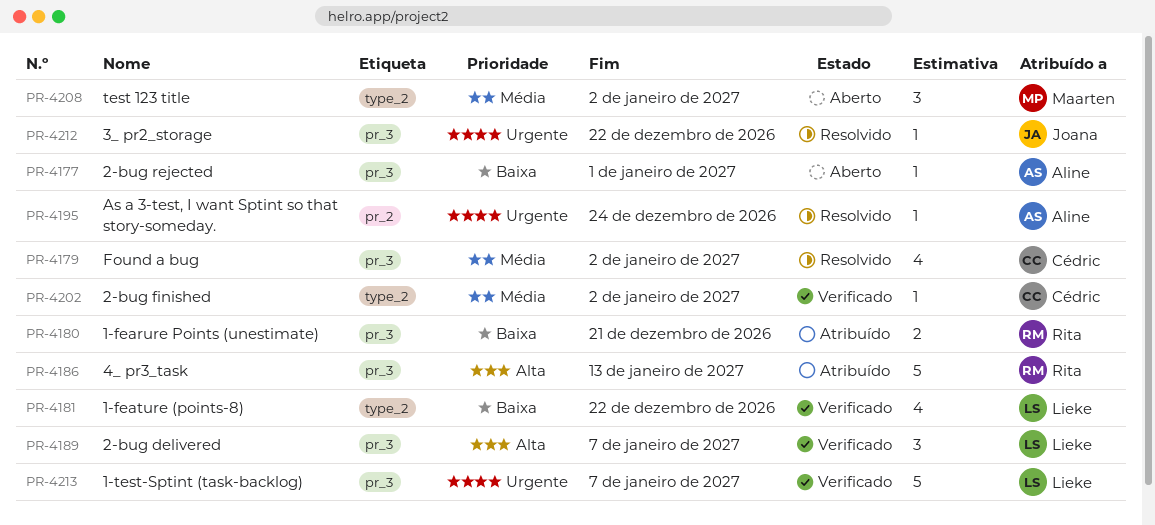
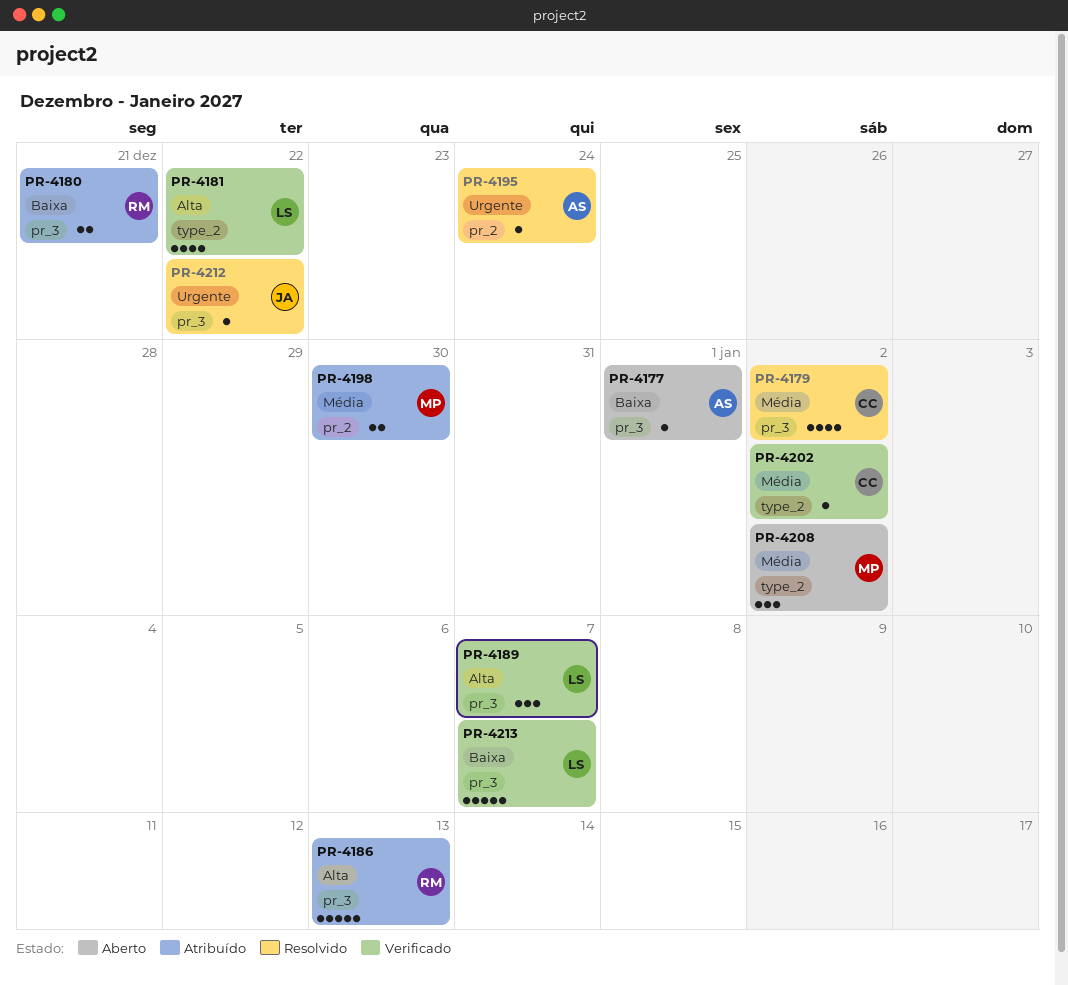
PR-4181, priority: Baixa -> Alta
PR-4198: none -> present
PR-4213, priority: Urgente -> Baixa

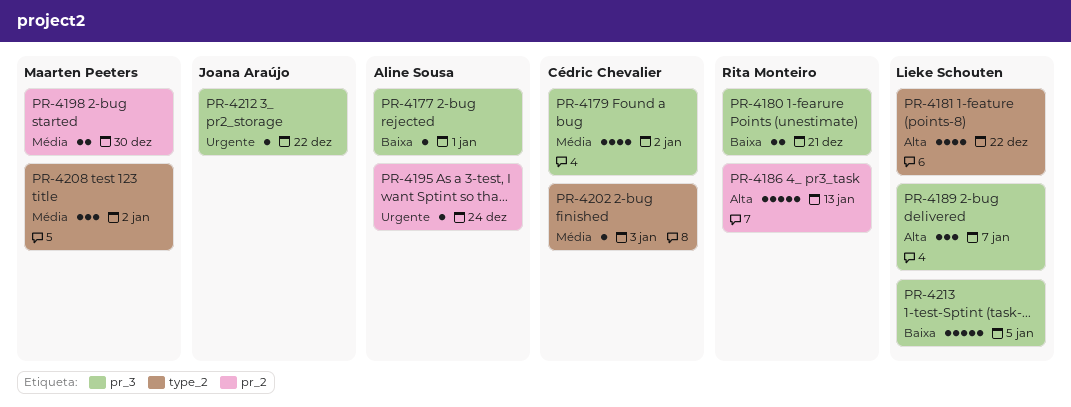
PR-4186, label: pr_3 -> pr_2
PR-4202, due: Jan 2 -> Jan 3
PR-4213, due: Jan 7 -> Jan 5

